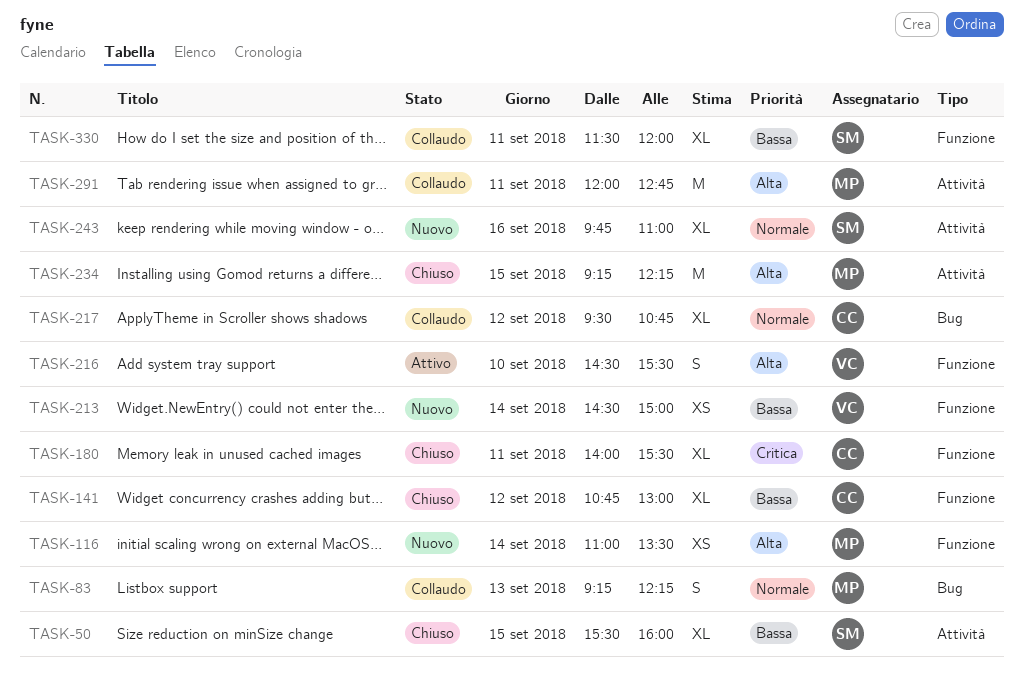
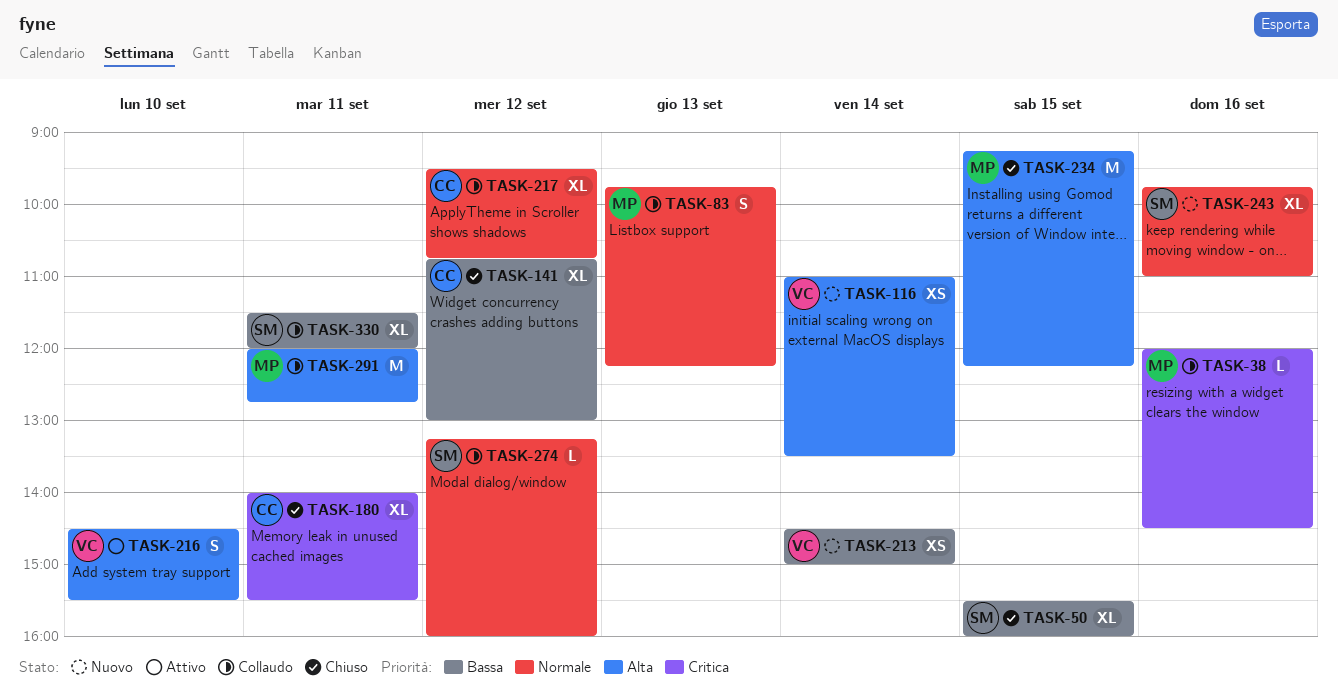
TASK-38: none -> present
TASK-83, begins: 09:15 -> 09:45
TASK-116, owner: MP -> VC
TASK-274: none -> present

